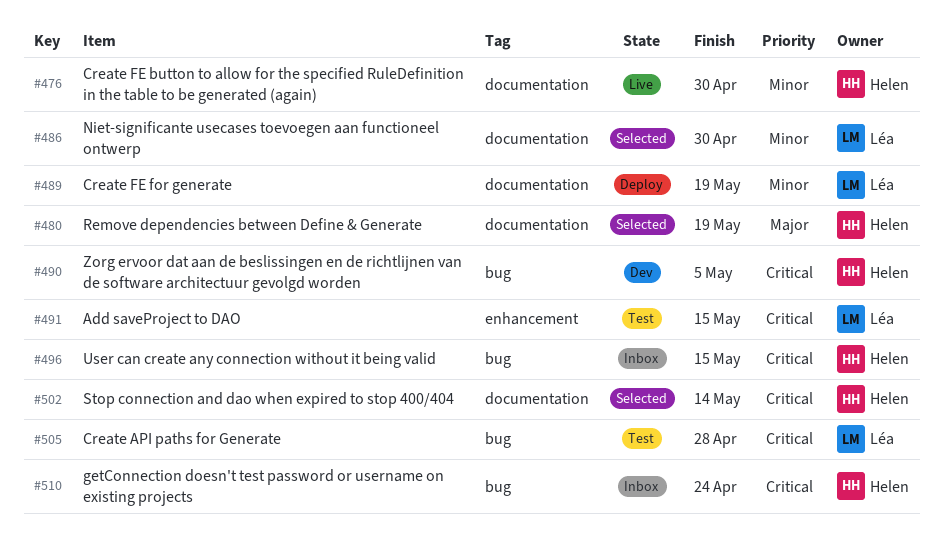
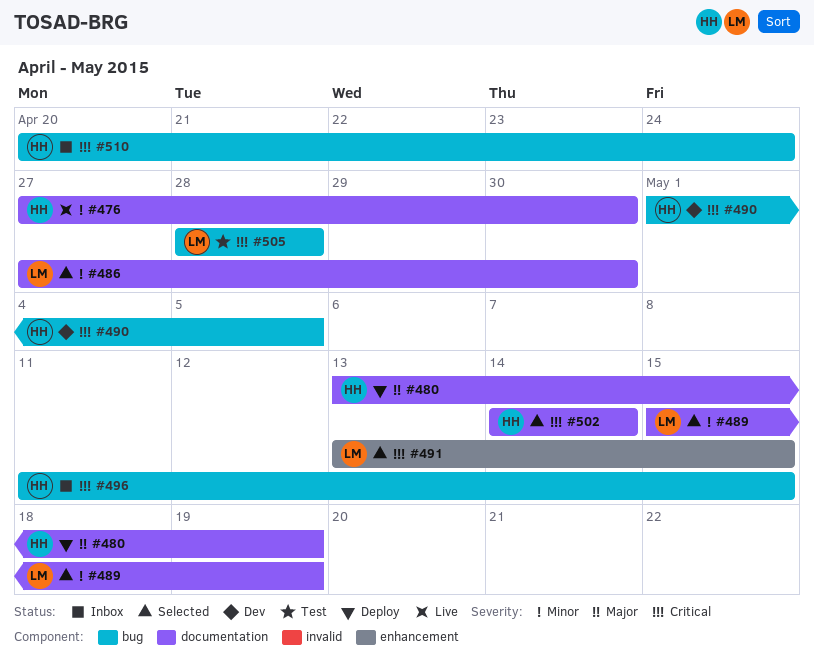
#480, status: Selected -> Deploy
#489, status: Deploy -> Selected
#491, status: Test -> Selected

